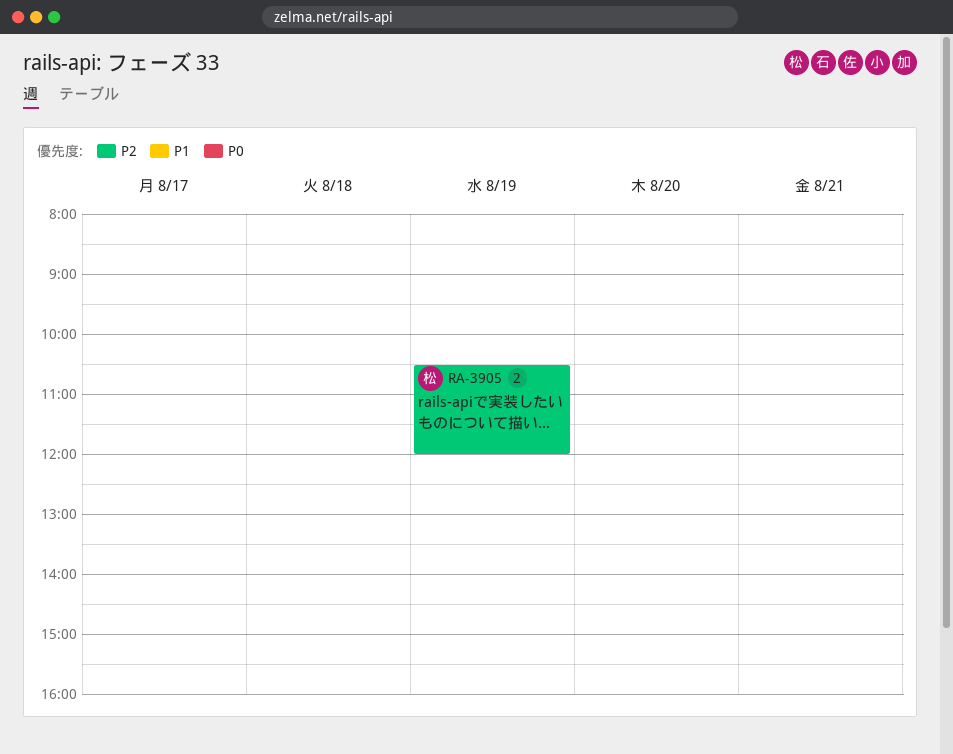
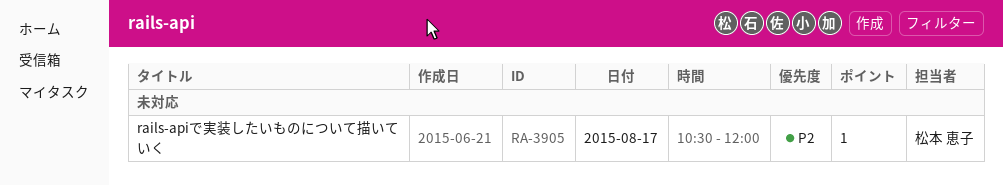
RA-3905, estimate: 2 -> 1
RA-3905, day: Aug 19 -> Aug 17

